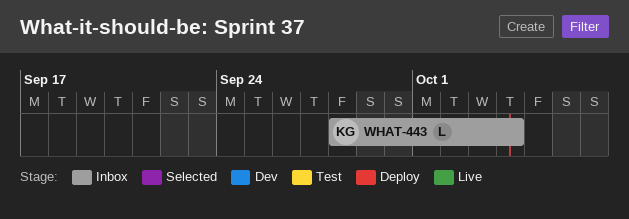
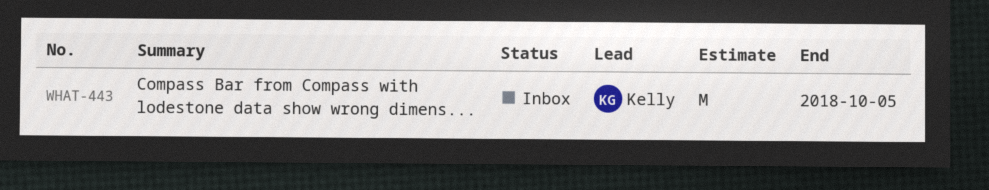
WHAT-443, estimate: L -> M
WHAT-443, due: Oct 4 -> Oct 5

